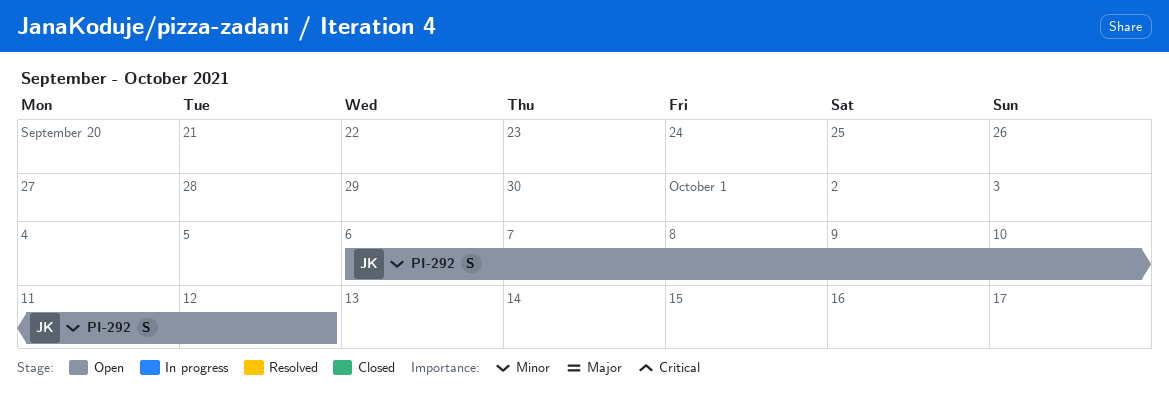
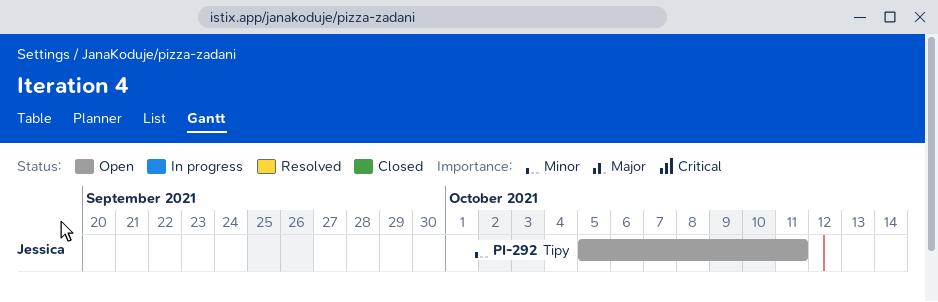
PI-292, start: Oct 6 -> Oct 5
PI-292, due: Oct 12 -> Oct 11

